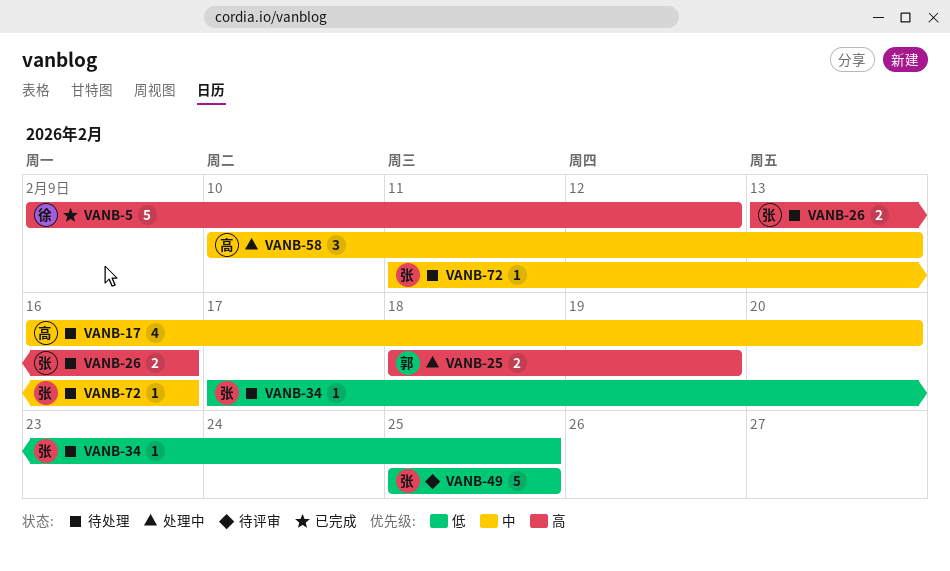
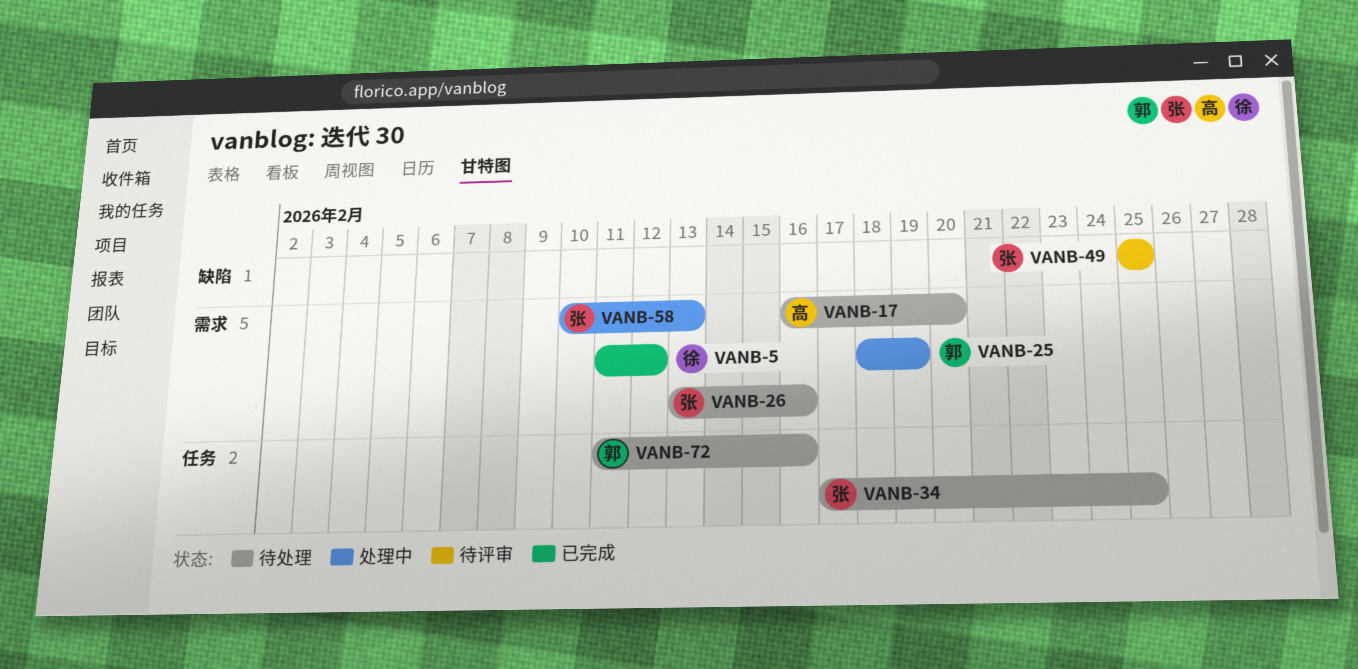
VANB-5, start: Feb 9 -> Feb 11
VANB-58, owner: 高 -> 张
VANB-72, owner: 张 -> 郭

